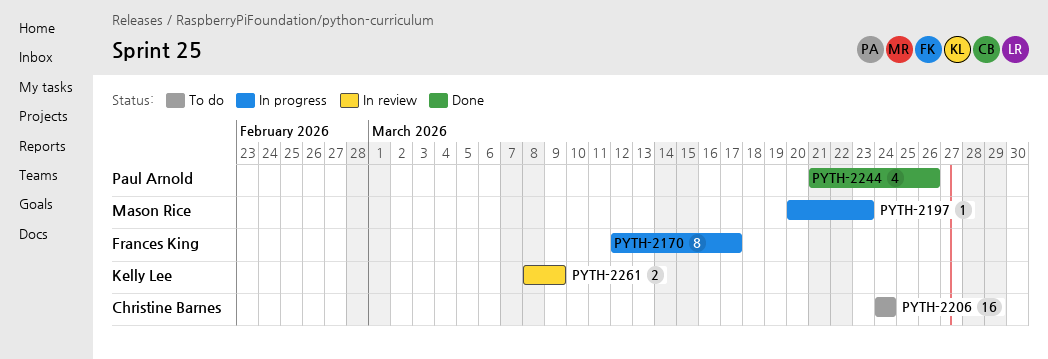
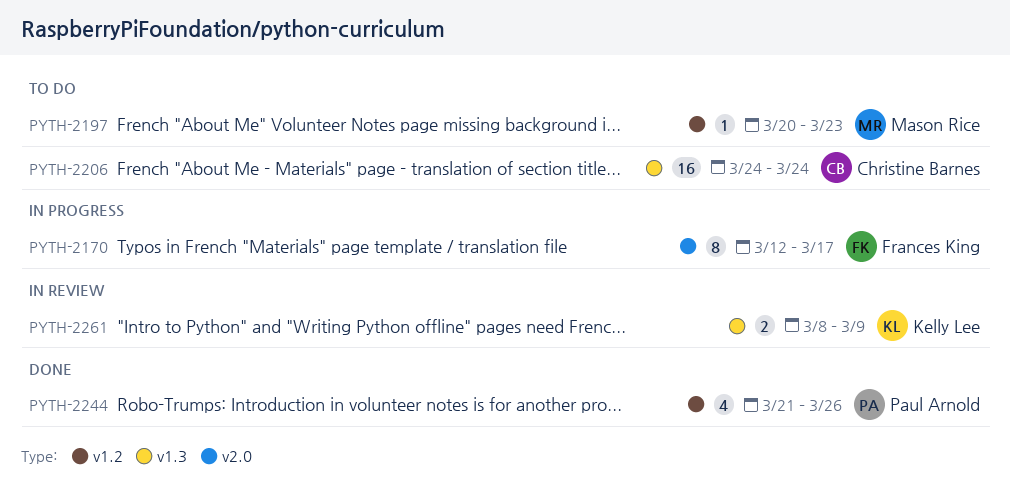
PYTH-2197, status: In progress -> To do

